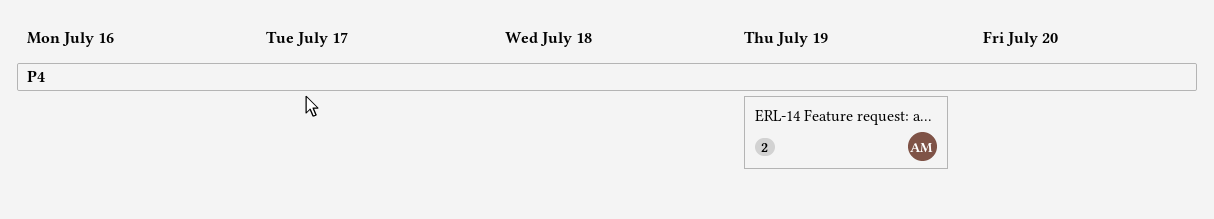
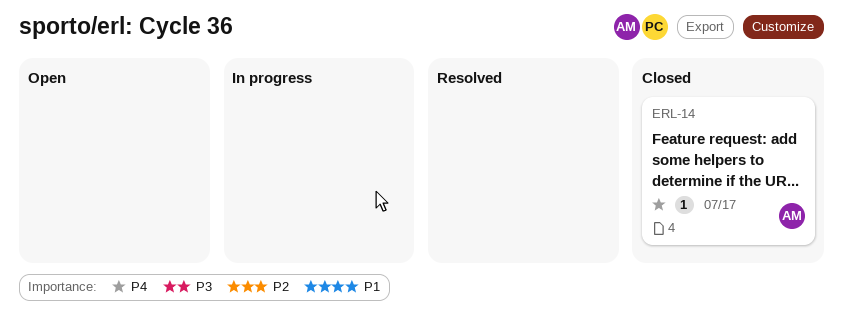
ERL-14, estimate: 2 -> 1
ERL-14, due: Jul 19 -> Jul 17

